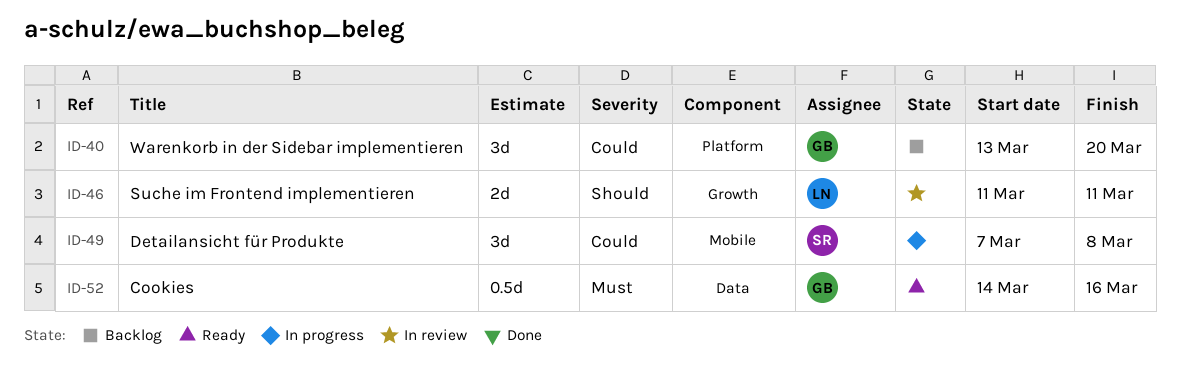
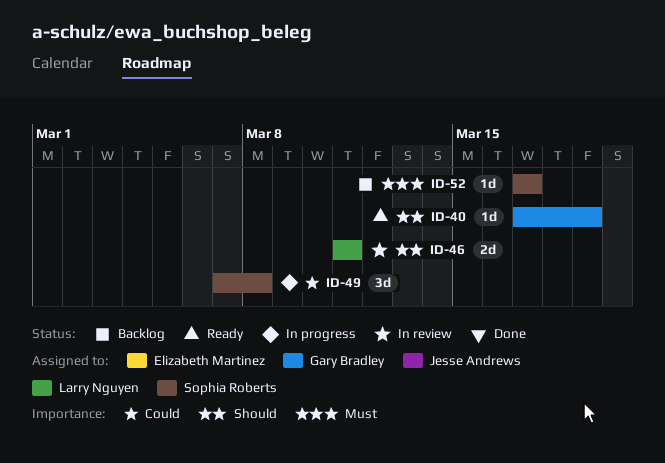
ID-40, status: Backlog -> Ready
ID-40, priority: Could -> Should
ID-40, estimate: 3d -> 1d
ID-40, start: Mar 13 -> Mar 17
ID-40, due: Mar 20 -> Mar 19
ID-52, status: Ready -> Backlog
ID-52, owner: Gary Bradley -> Sophia Roberts
ID-52, estimate: 0.5d -> 1d
ID-52, start: Mar 14 -> Mar 17
ID-52, due: Mar 16 -> Mar 17

